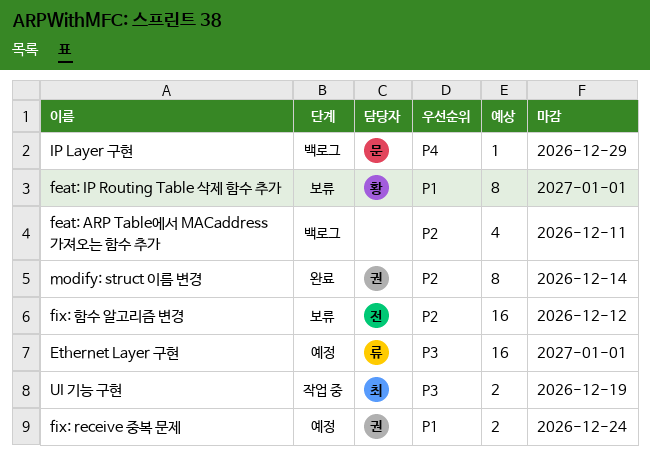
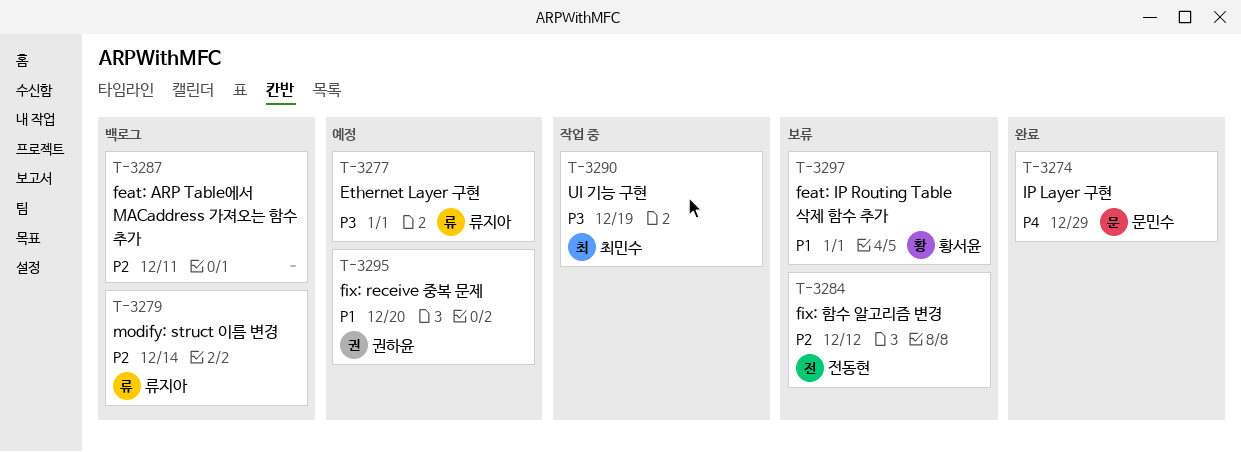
fix: receive 중복 문제, due: Dec 24 -> Dec 20
IP Layer 구현, status: 백로그 -> 완료
modify: struct 이름 변경, status: 완료 -> 백로그
modify: struct 이름 변경, owner: 권하윤 -> 류지아

